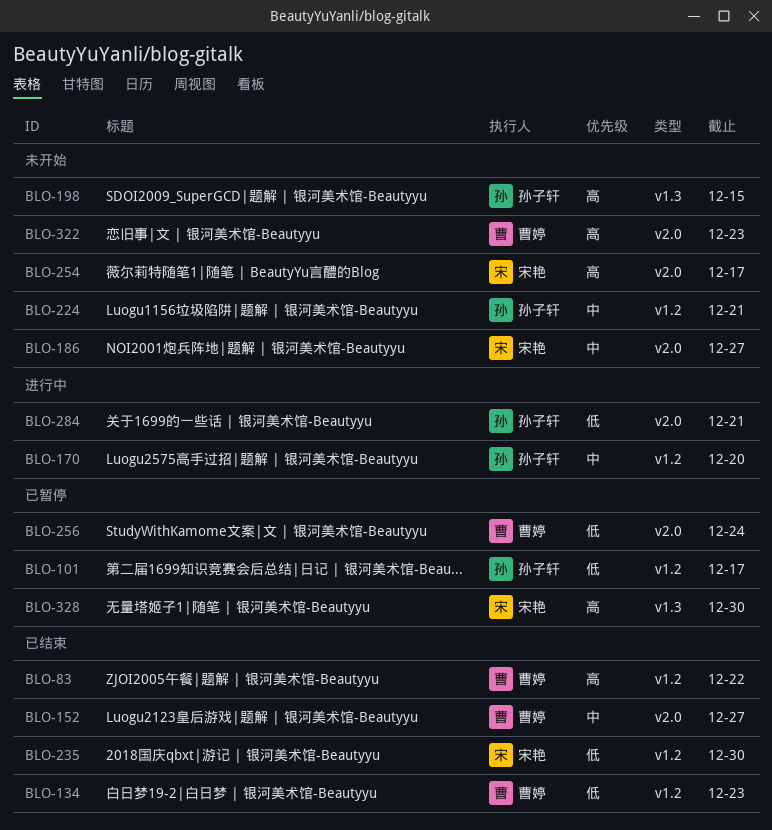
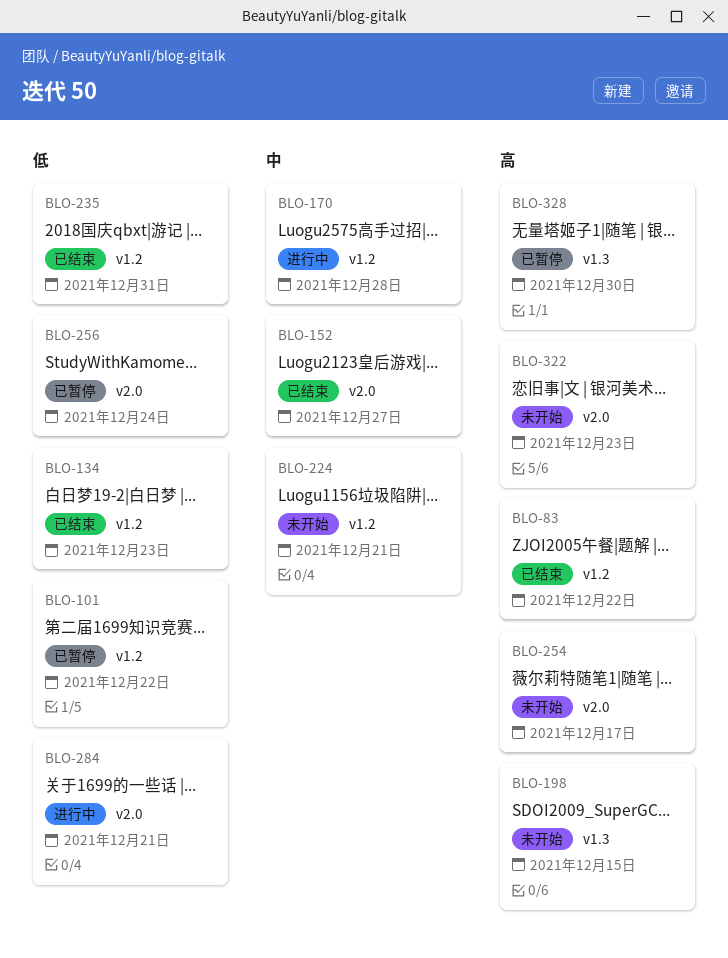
BLO-101, due: Dec 17 -> Dec 22
BLO-170, due: Dec 20 -> Dec 28
BLO-186: present -> none
BLO-235, due: Dec 30 -> Dec 31

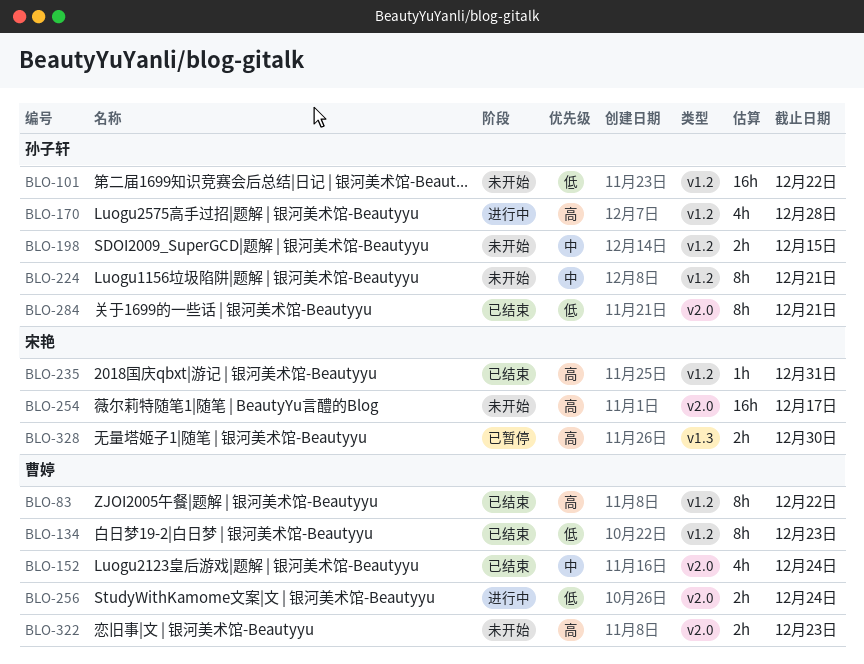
BLO-101, status: 已暂停 -> 未开始
BLO-152, due: Dec 27 -> Dec 24
BLO-170, priority: 中 -> 高
BLO-198, priority: 高 -> 中
BLO-198, label: v1.3 -> v1.2
BLO-235, priority: 低 -> 高
BLO-256, status: 已暂停 -> 进行中
BLO-284, status: 进行中 -> 已结束

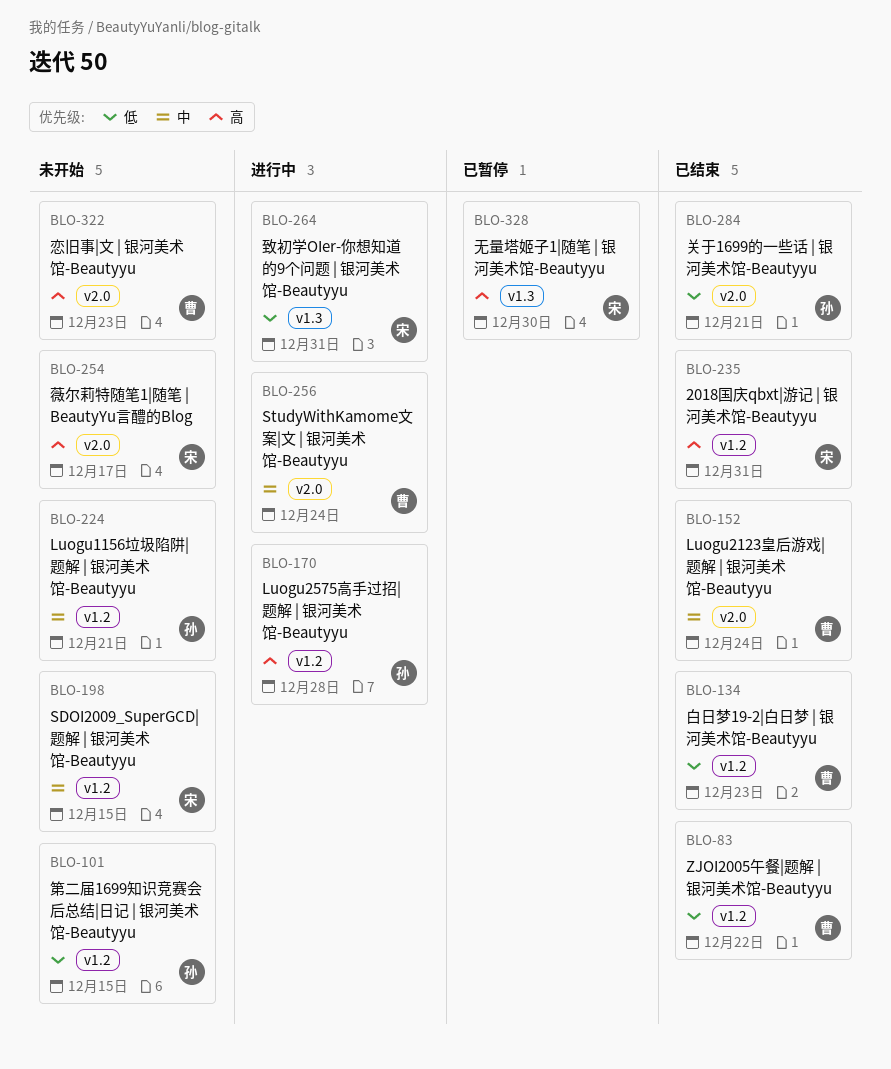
BLO-83, priority: 高 -> 低
BLO-101, due: Dec 22 -> Dec 15
BLO-198, owner: 孙子轩 -> 宋艳
BLO-256, priority: 低 -> 中
BLO-264: none -> present

